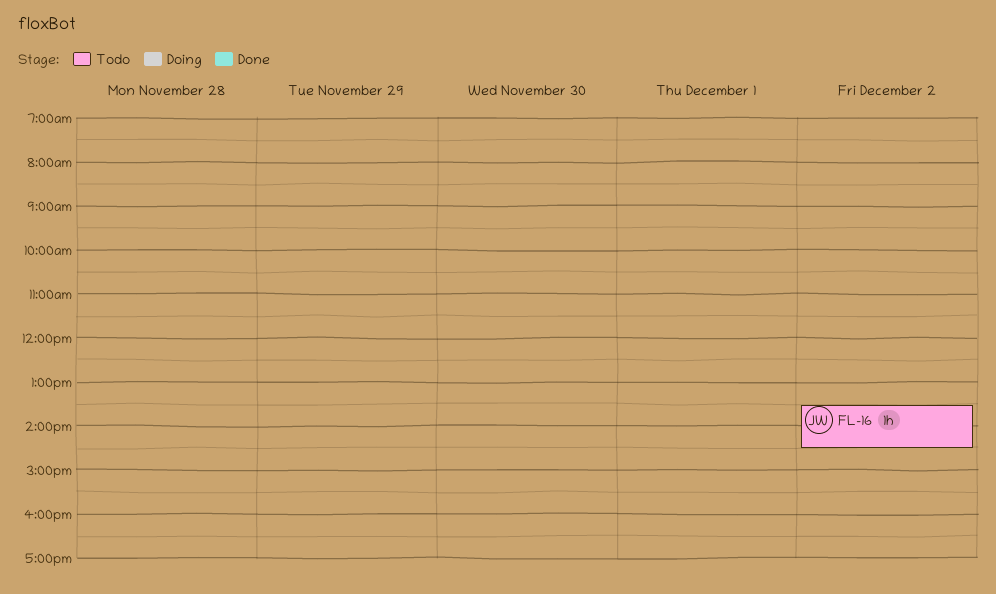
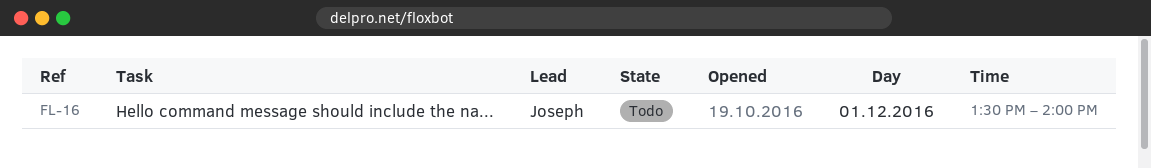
FL-16, day: Dec 2 -> Dec 1
FL-16, ends: 14:30 -> 14:00

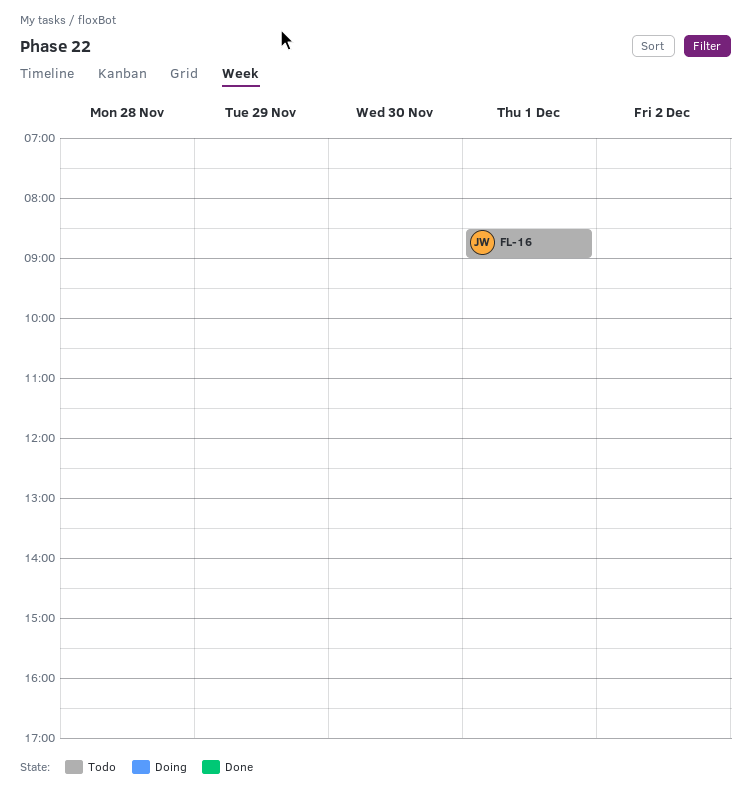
FL-16, begins: 13:30 -> 08:30
FL-16, ends: 14:00 -> 09:00

